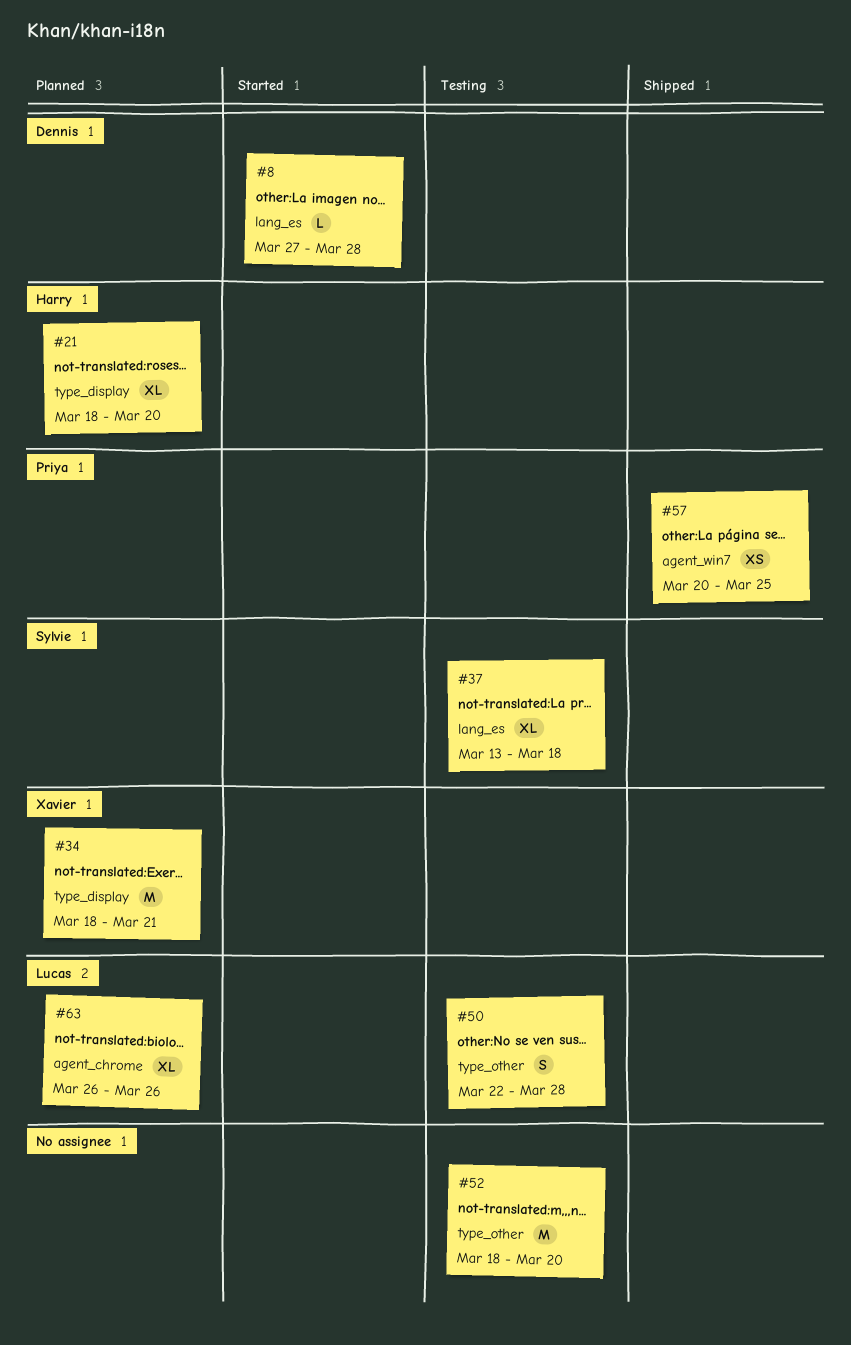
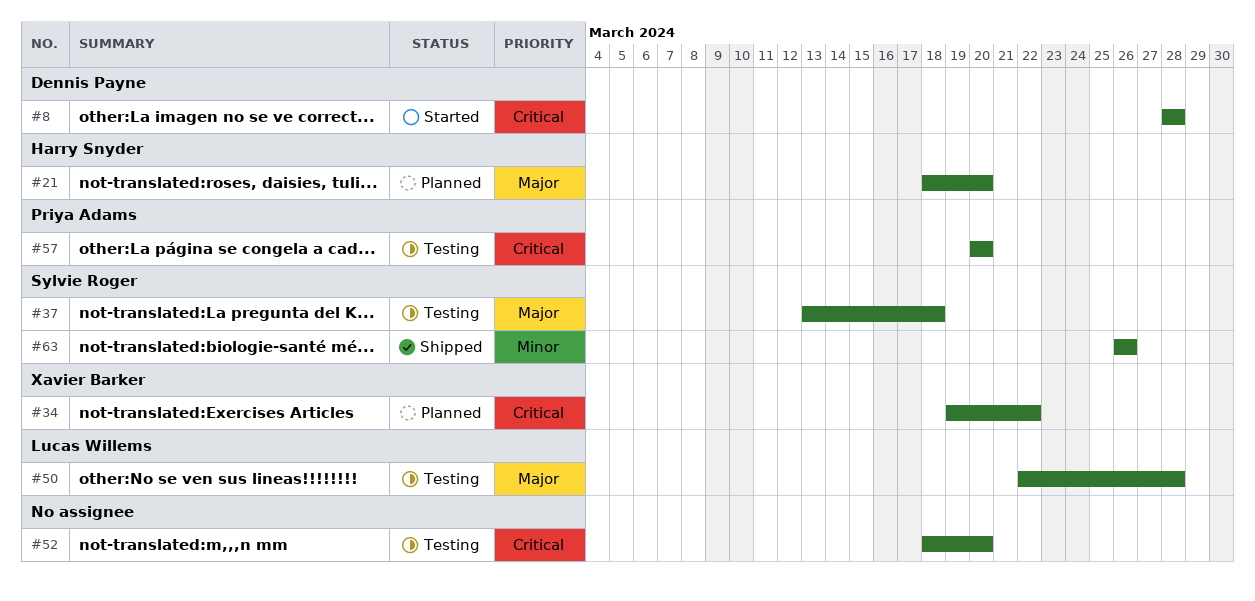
#8, start: Mar 27 -> Mar 28
#34, start: Mar 18 -> Mar 19
#34, due: Mar 21 -> Mar 22
#57, status: Shipped -> Testing
#57, due: Mar 25 -> Mar 20
#63, status: Planned -> Shipped
#63, owner: Lucas Willems -> Sylvie Roger

